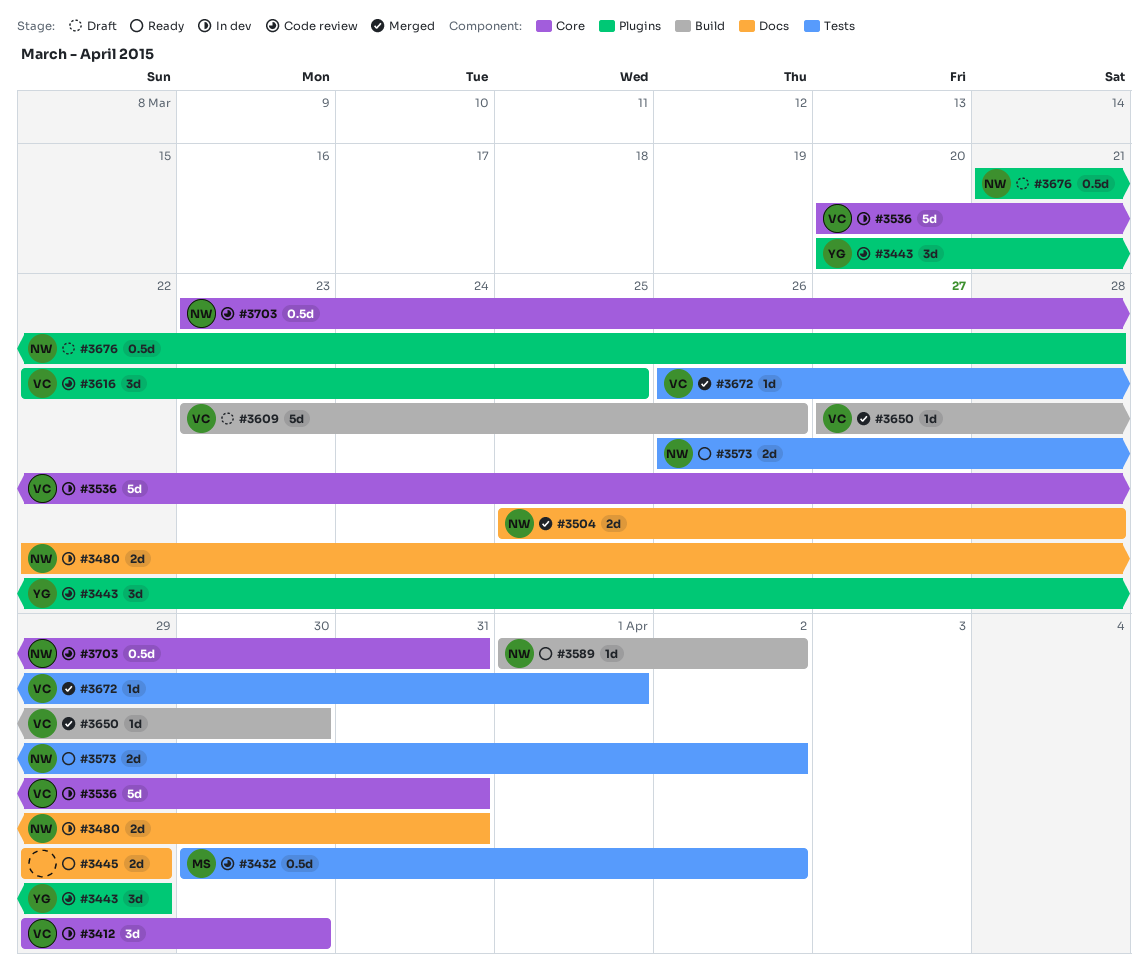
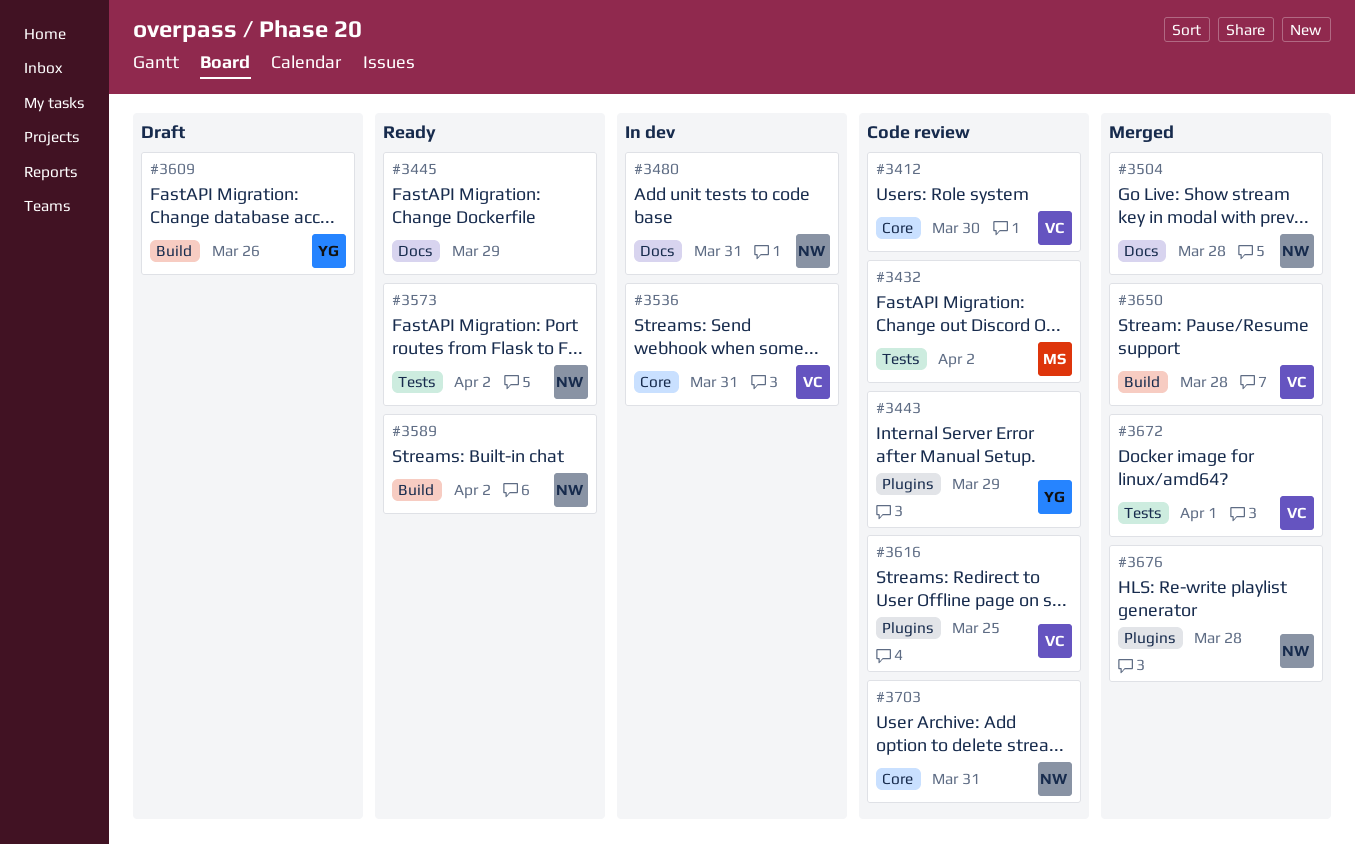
#3412, status: In dev -> Code review
#3609, owner: VC -> YG
#3650, due: Mar 30 -> Mar 28
#3676, status: Draft -> Merged

